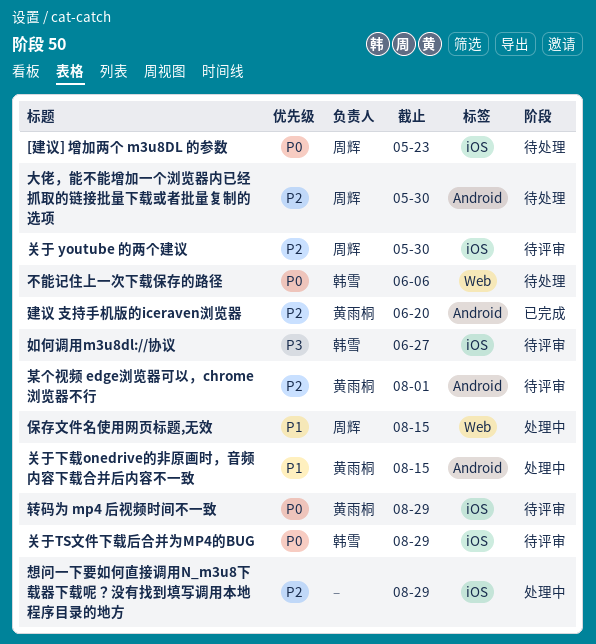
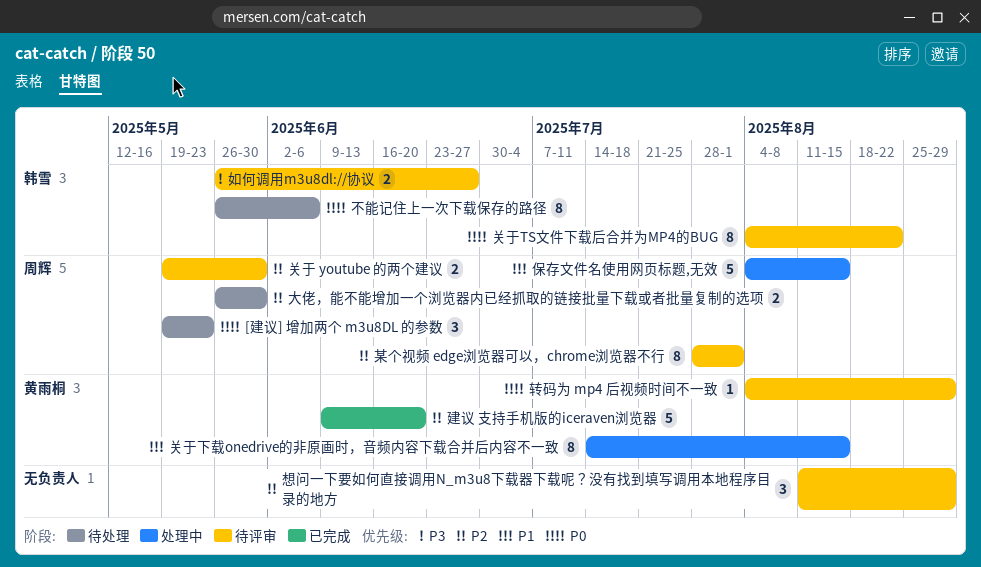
关于TS文件下载后合并为MP4的BUG, due: Aug 29 -> Aug 22
想问一下要如何直接调用N_m3u8下载器下载呢？没有找到填写调用本地程序目录的地方, status: 处理中 -> 待评审
某个视频 edge浏览器可以，chrome浏览器不行, owner: 黄雨桐 -> 周辉

